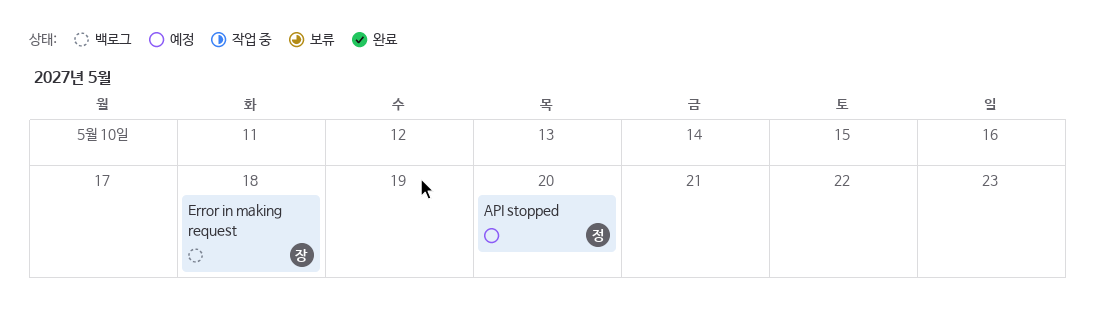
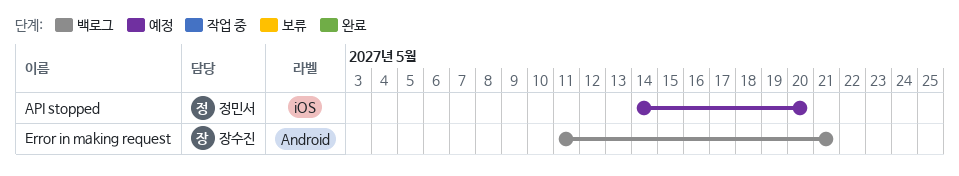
Error in making request, due: May 18 -> May 21

